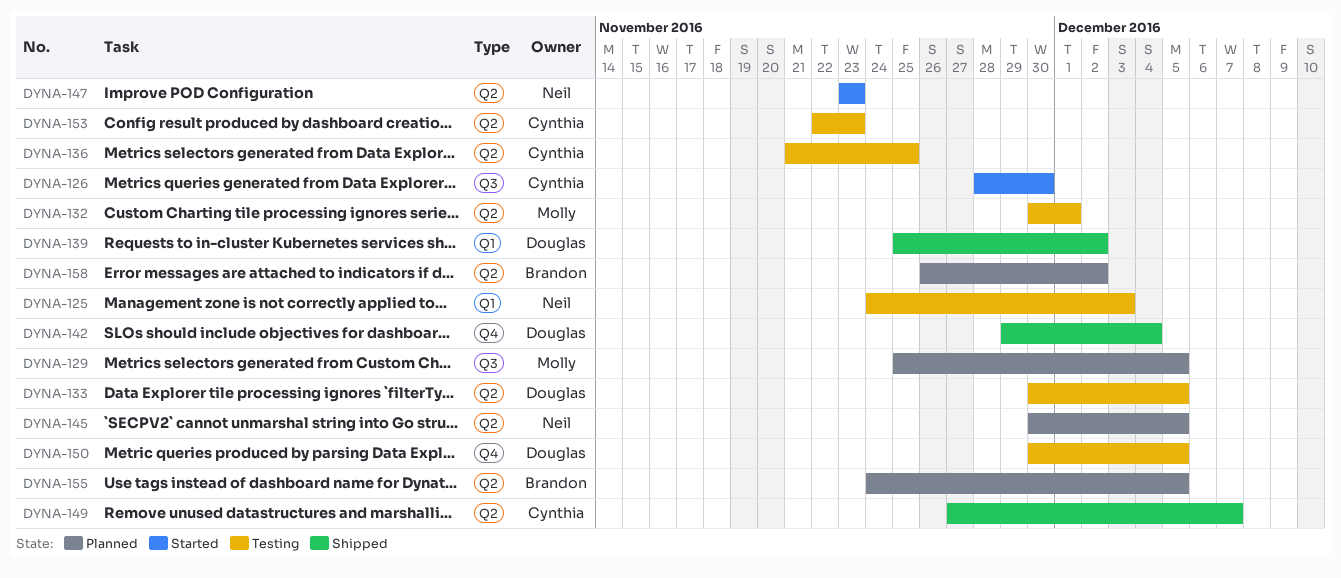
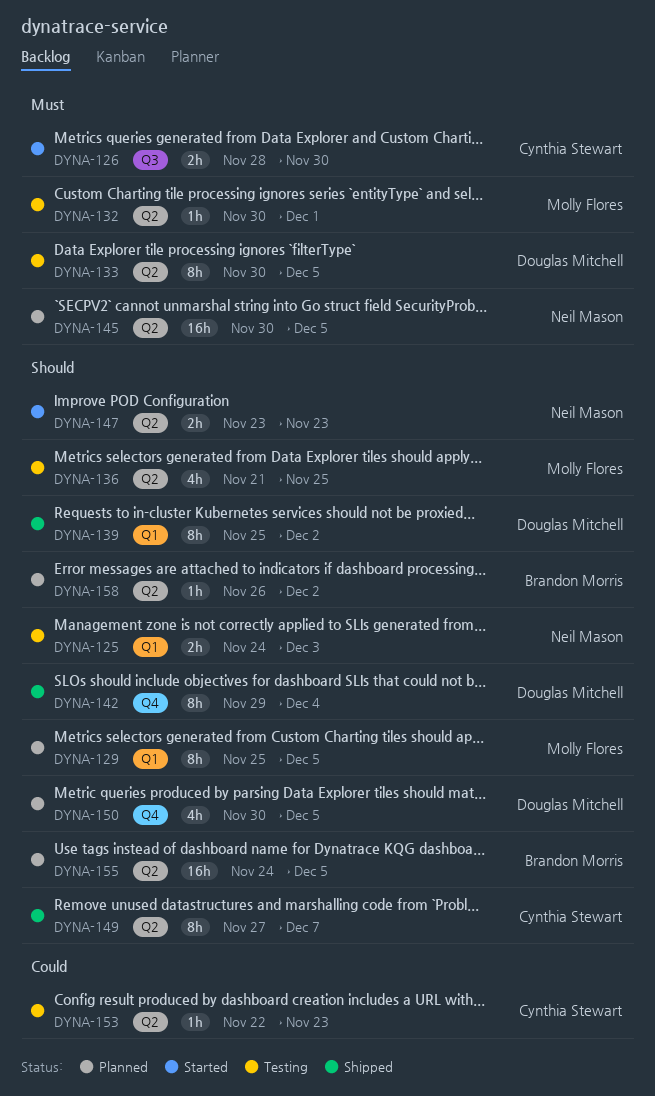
DYNA-129, label: Q3 -> Q1
DYNA-136, owner: Cynthia Stewart -> Molly Flores
DYNA-150, status: Testing -> Planned

